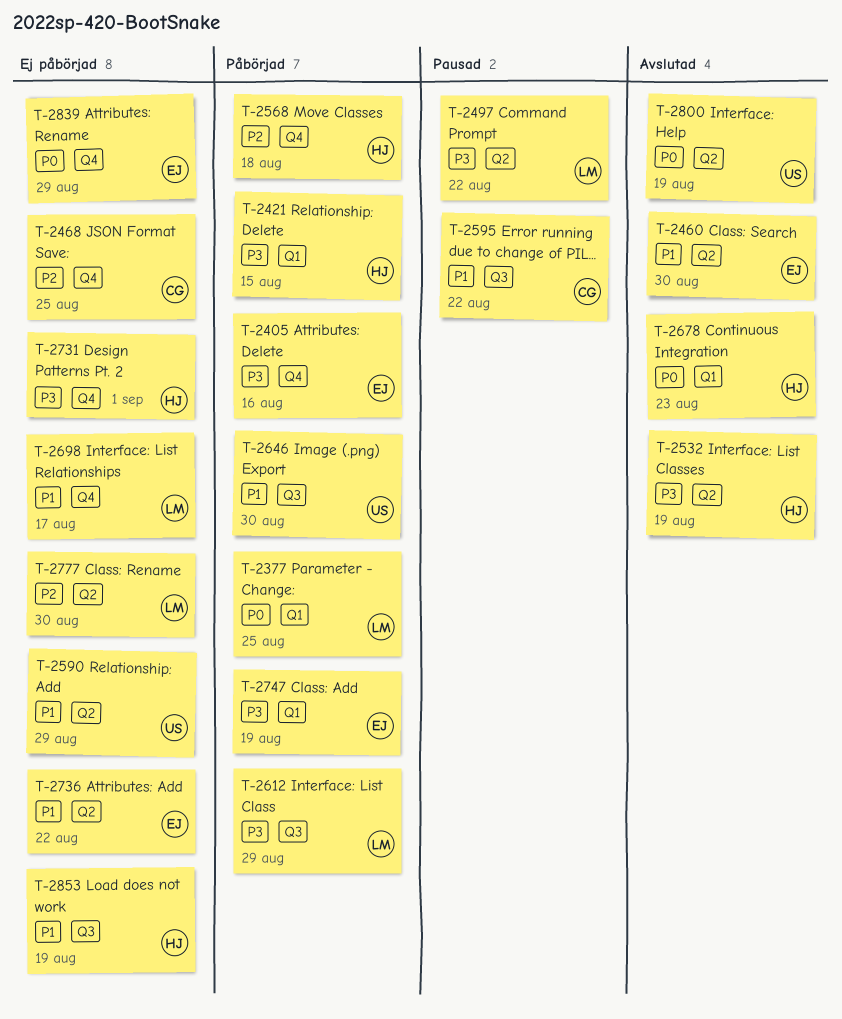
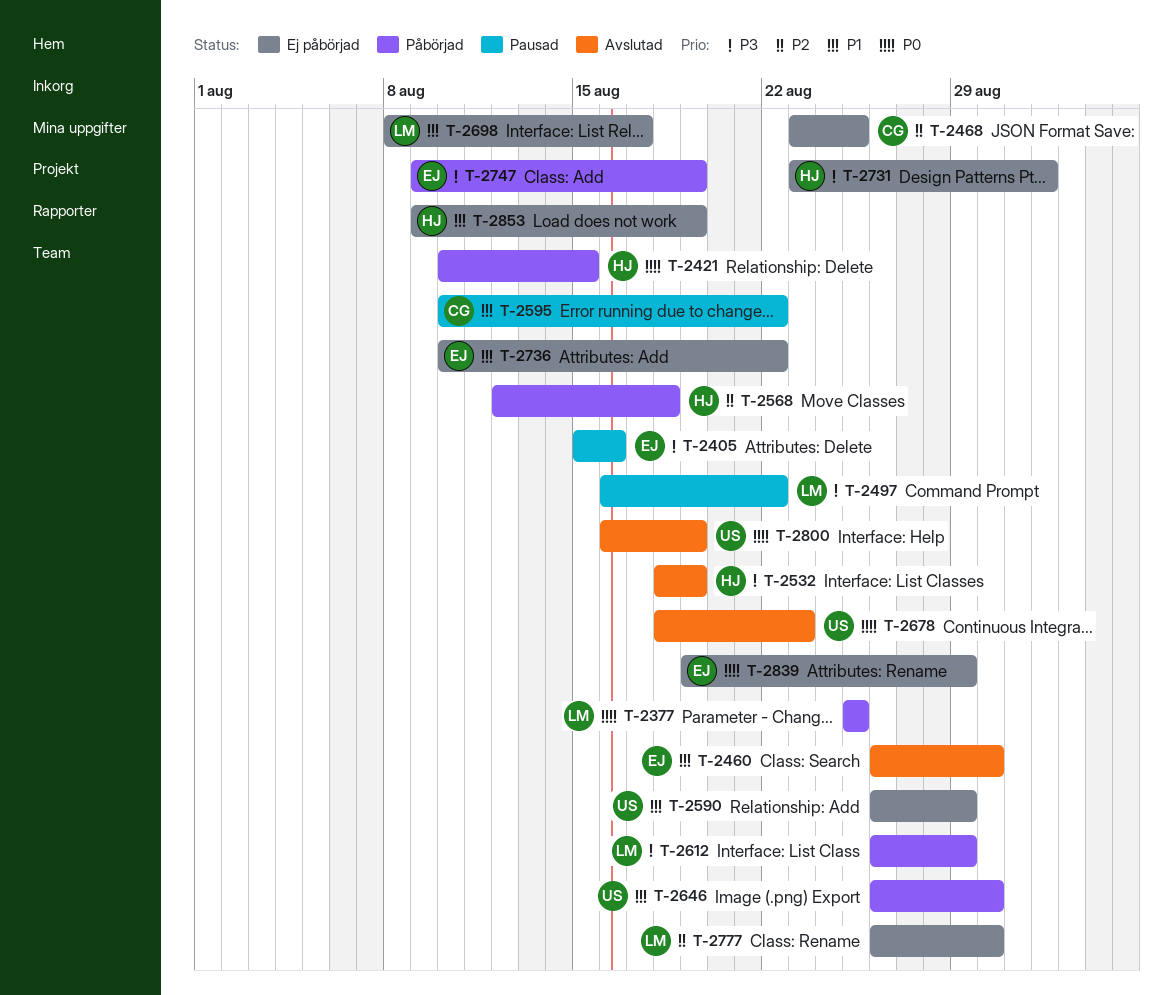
T-2405, status: Påbörjad -> Pausad
T-2421, priority: P3 -> P0
T-2678, owner: HJ -> US

